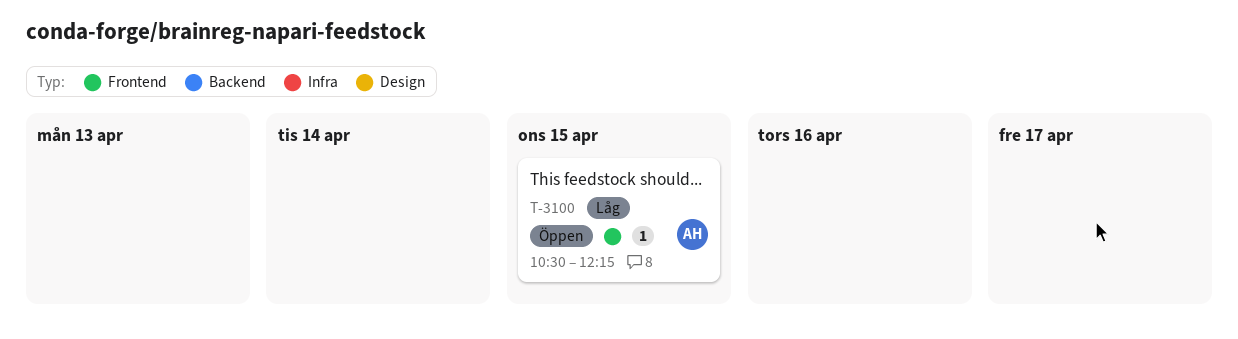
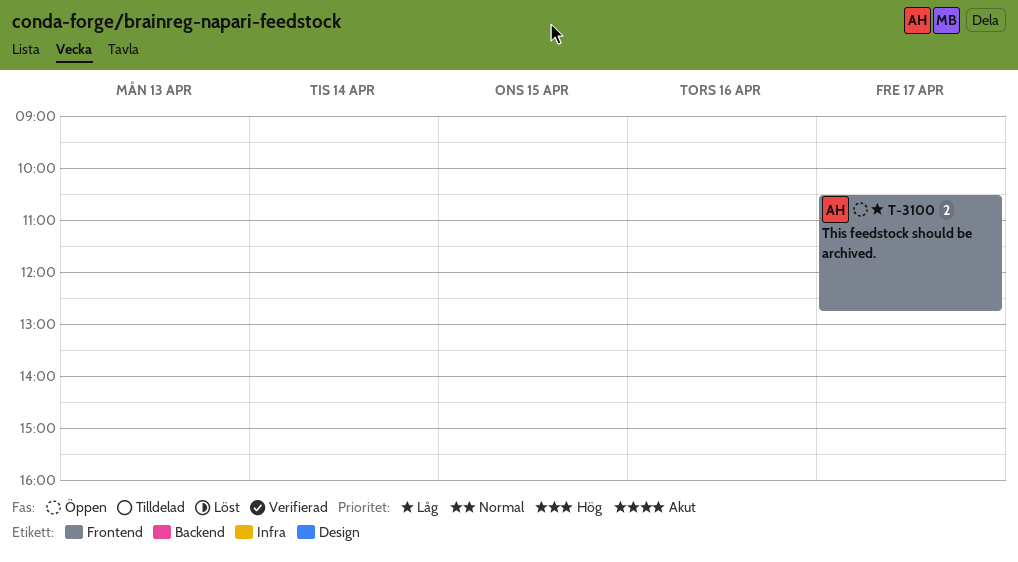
T-3100, estimate: 1 -> 2
T-3100, day: Apr 15 -> Apr 17
T-3100, ends: 12:15 -> 12:45

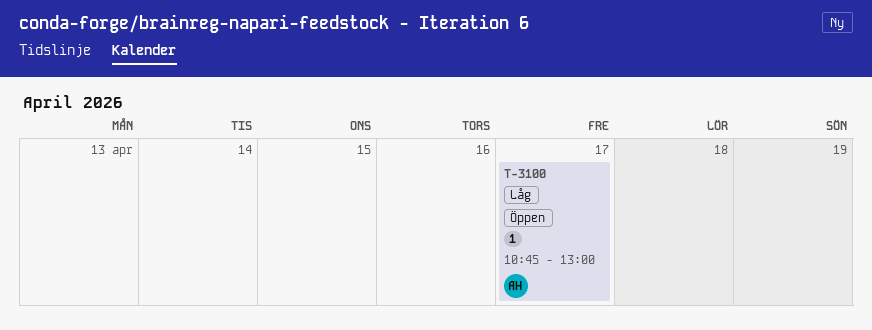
T-3100, estimate: 2 -> 1
T-3100, begins: 10:30 -> 10:45
T-3100, ends: 12:45 -> 13:00

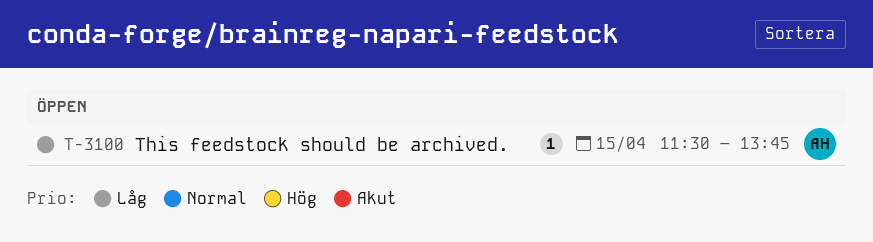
T-3100, day: Apr 17 -> Apr 15
T-3100, begins: 10:45 -> 11:30
T-3100, ends: 13:00 -> 13:45

